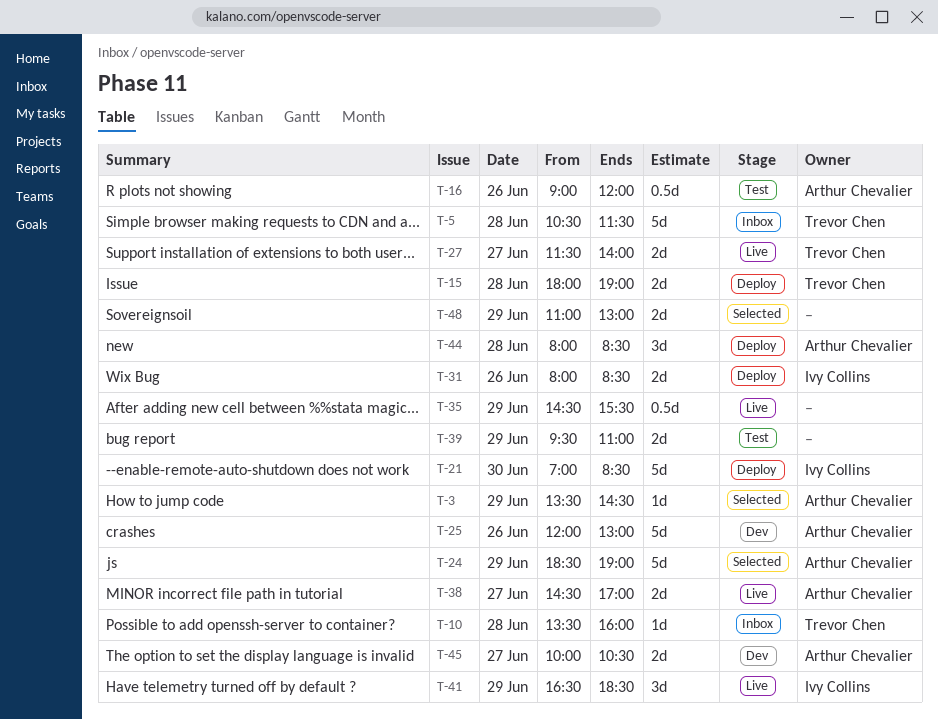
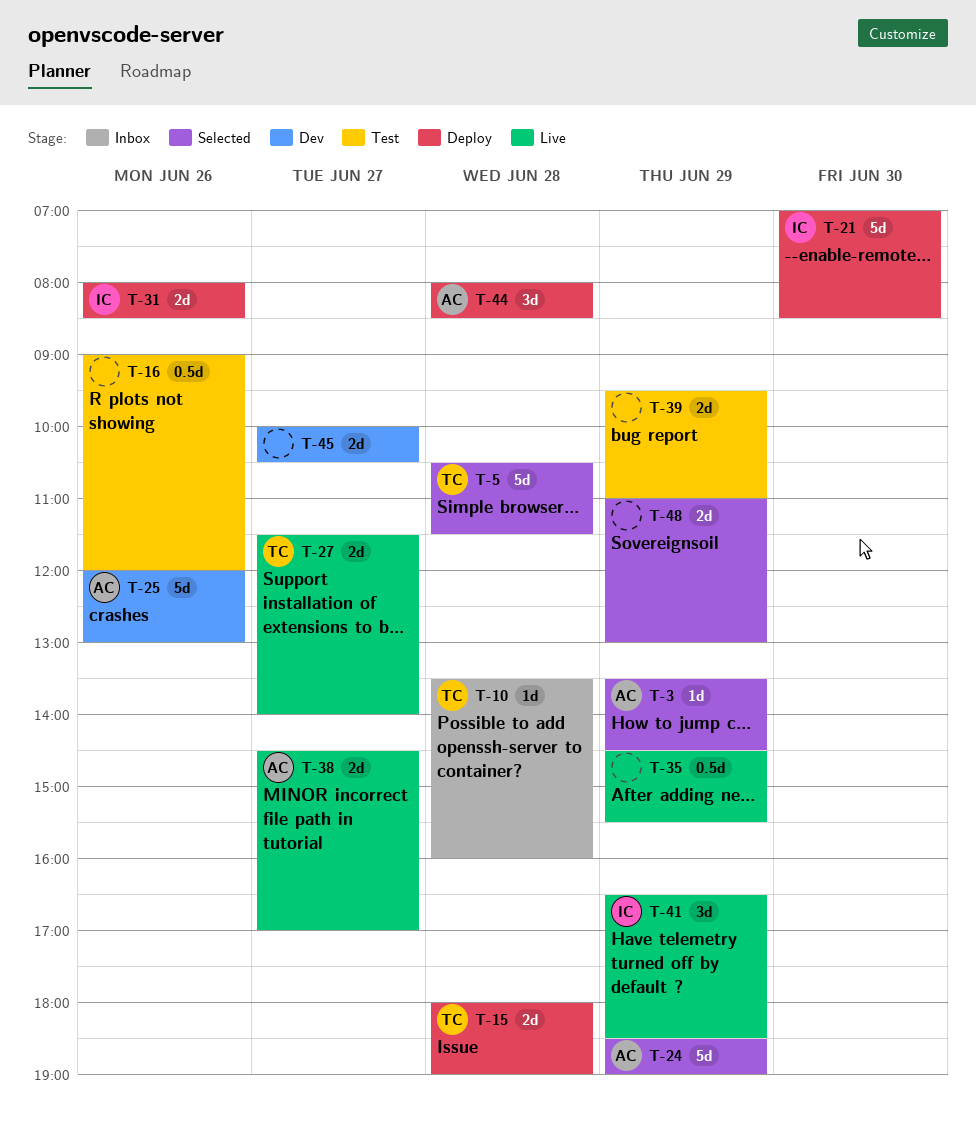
T-5, status: Inbox -> Selected
T-16, owner: Arthur Chevalier -> none
T-45, owner: Arthur Chevalier -> none

